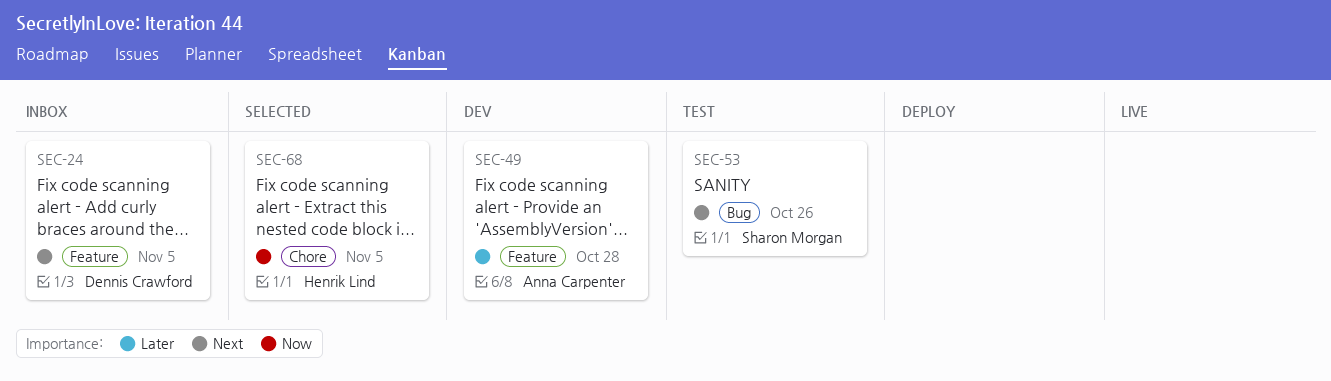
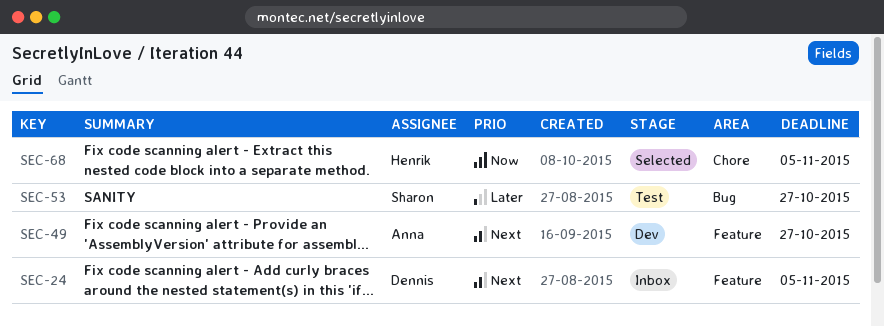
SEC-49, priority: Later -> Next
SEC-49, due: Oct 28 -> Oct 27
SEC-53, priority: Next -> Later
SEC-53, due: Oct 26 -> Oct 27

